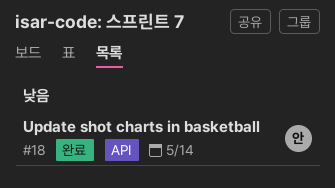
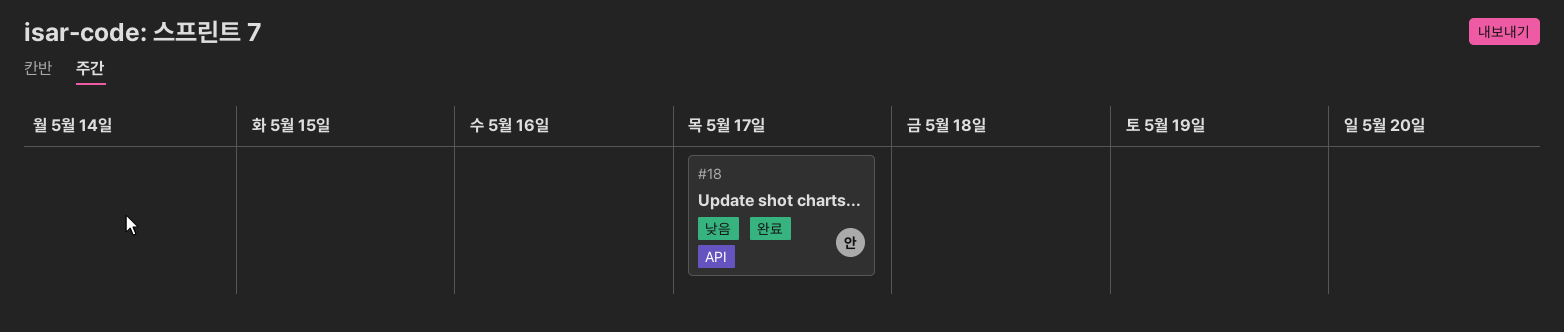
#18, due: May 14 -> May 17

